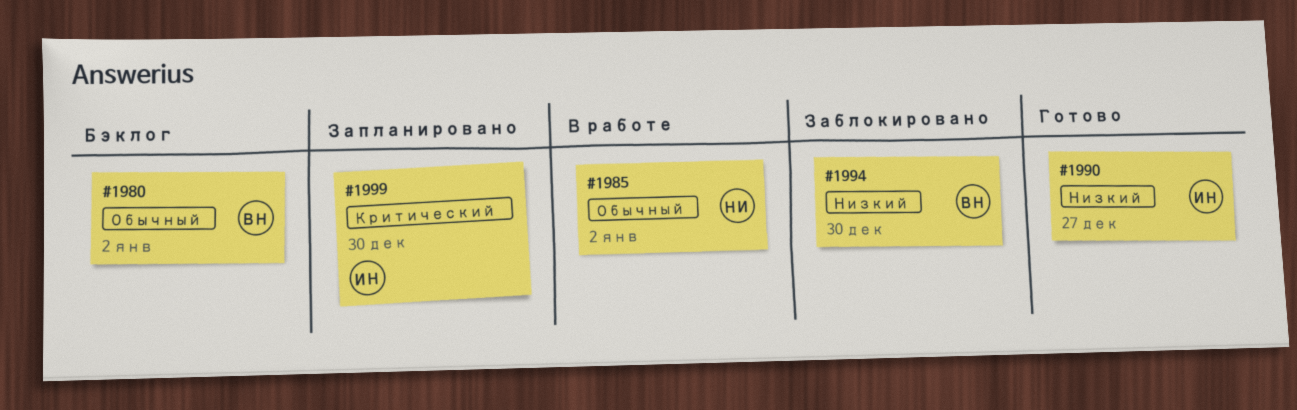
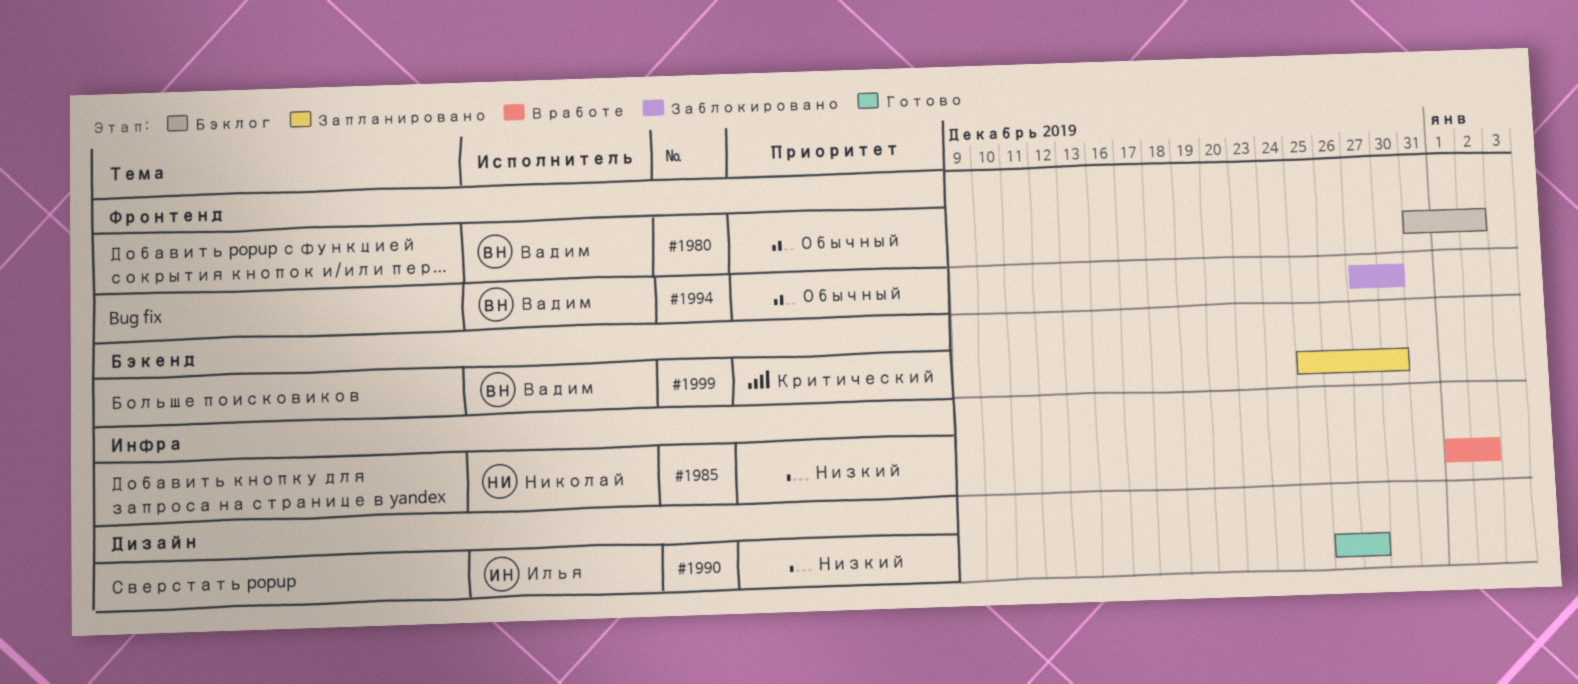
#1985, priority: Обычный -> Низкий
#1994, priority: Низкий -> Обычный
#1999, owner: Илья -> Вадим

